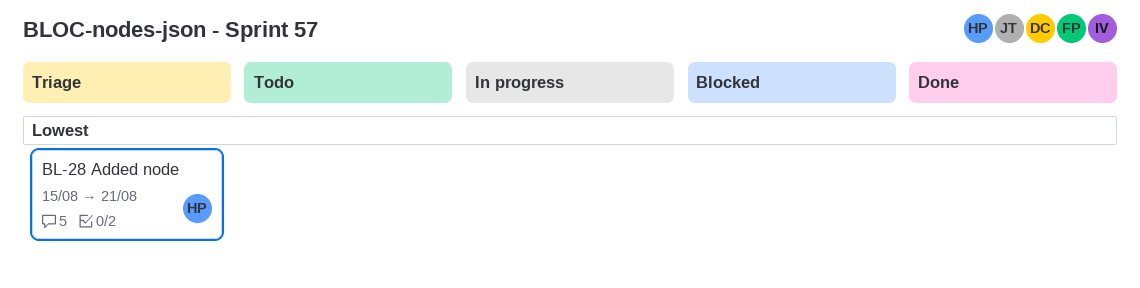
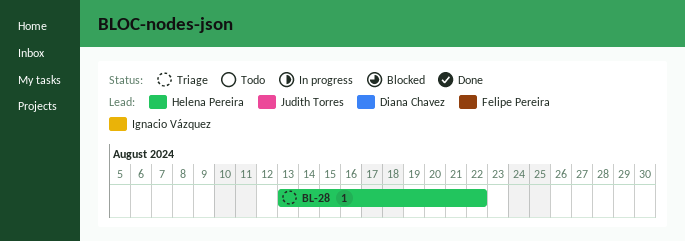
BL-28, start: Aug 15 -> Aug 13
BL-28, due: Aug 21 -> Aug 22

